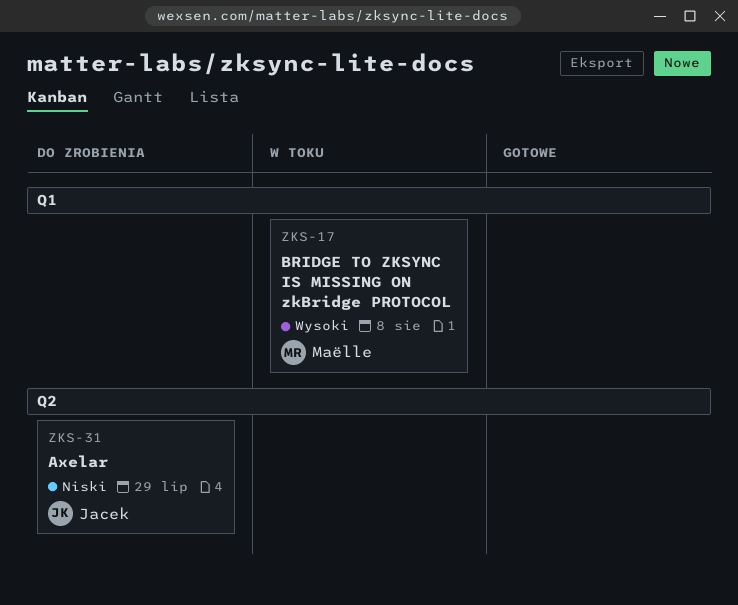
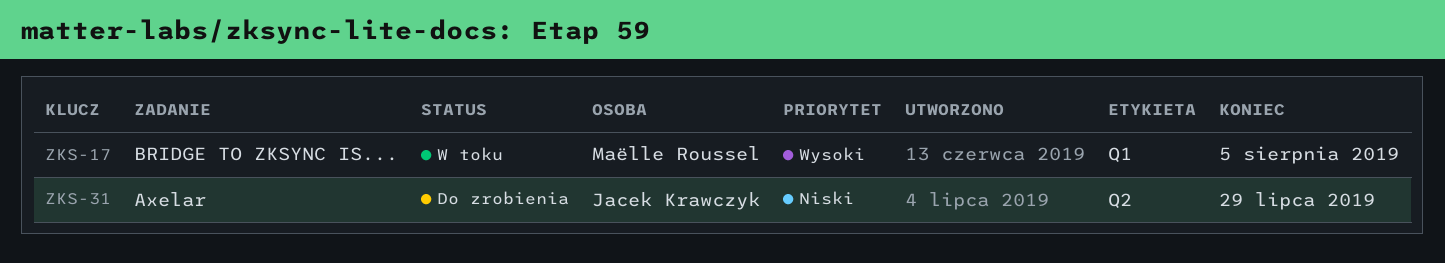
ZKS-17, due: Aug 8 -> Aug 5

